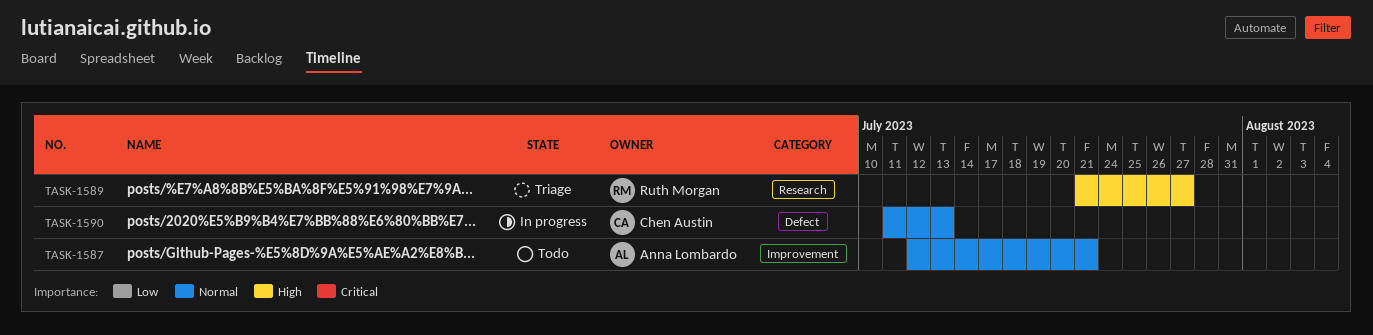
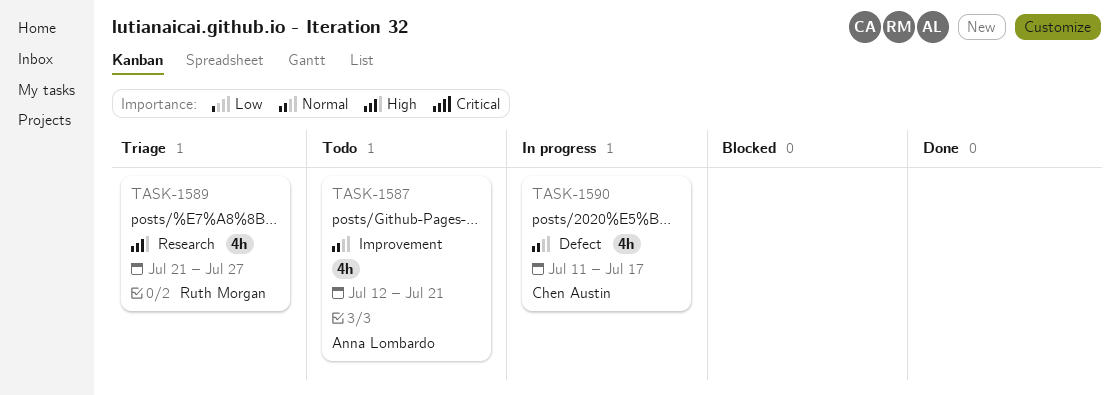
TASK-1590, due: Jul 13 -> Jul 17

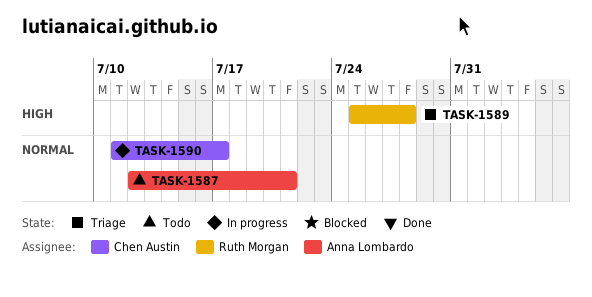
TASK-1589, start: Jul 21 -> Jul 25
TASK-1589, due: Jul 27 -> Jul 28

